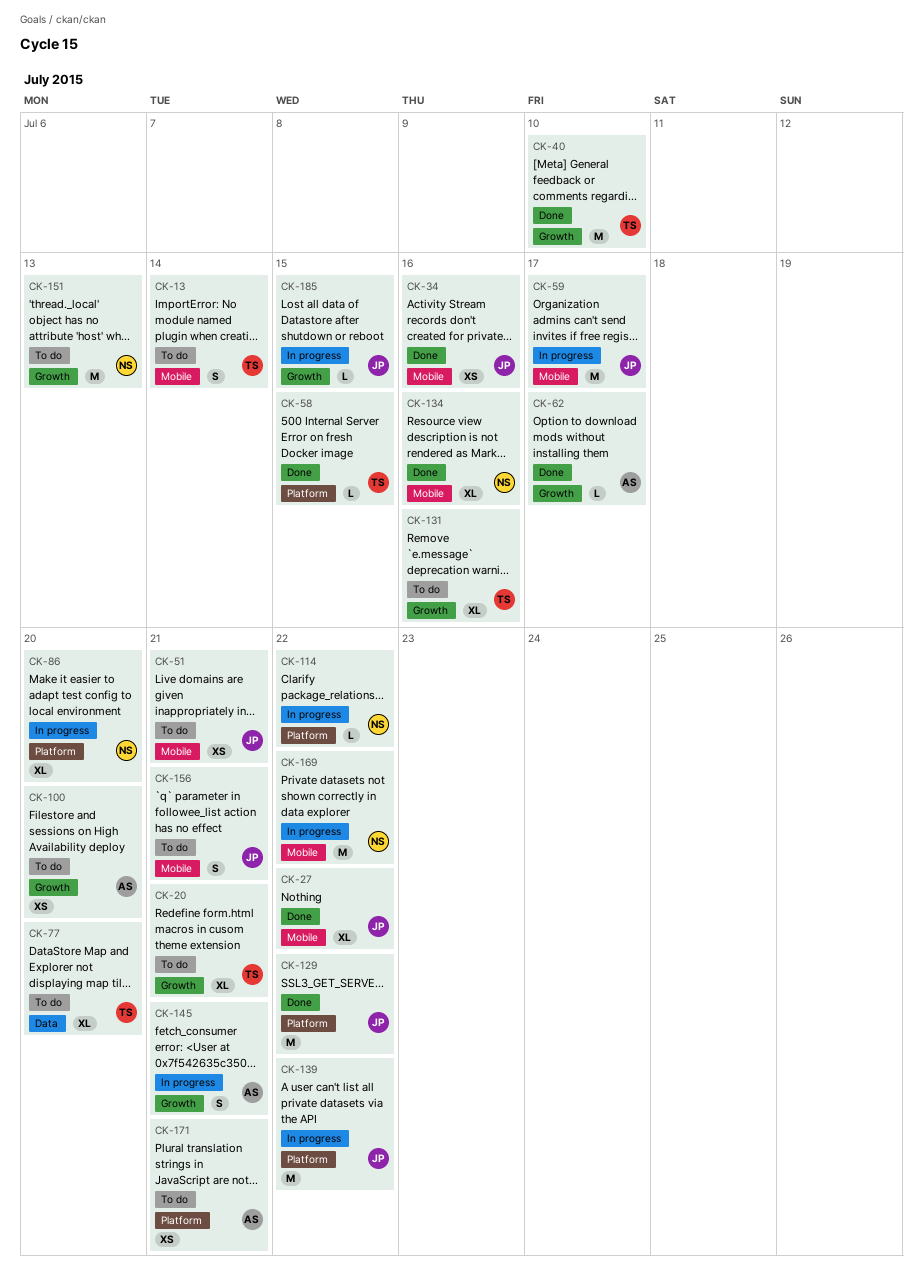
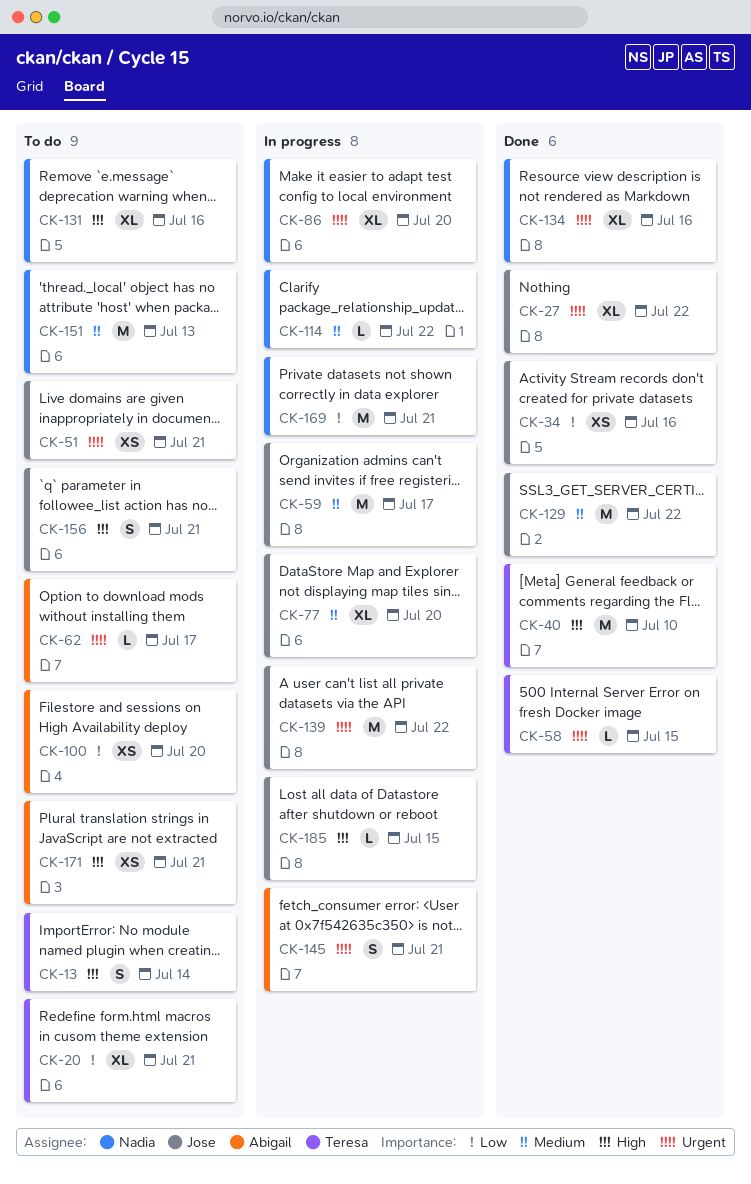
CK-62, status: Done -> To do
CK-77, status: To do -> In progress
CK-77, owner: Teresa -> Jose
CK-131, owner: Teresa -> Nadia
CK-169, due: Jul 22 -> Jul 21

